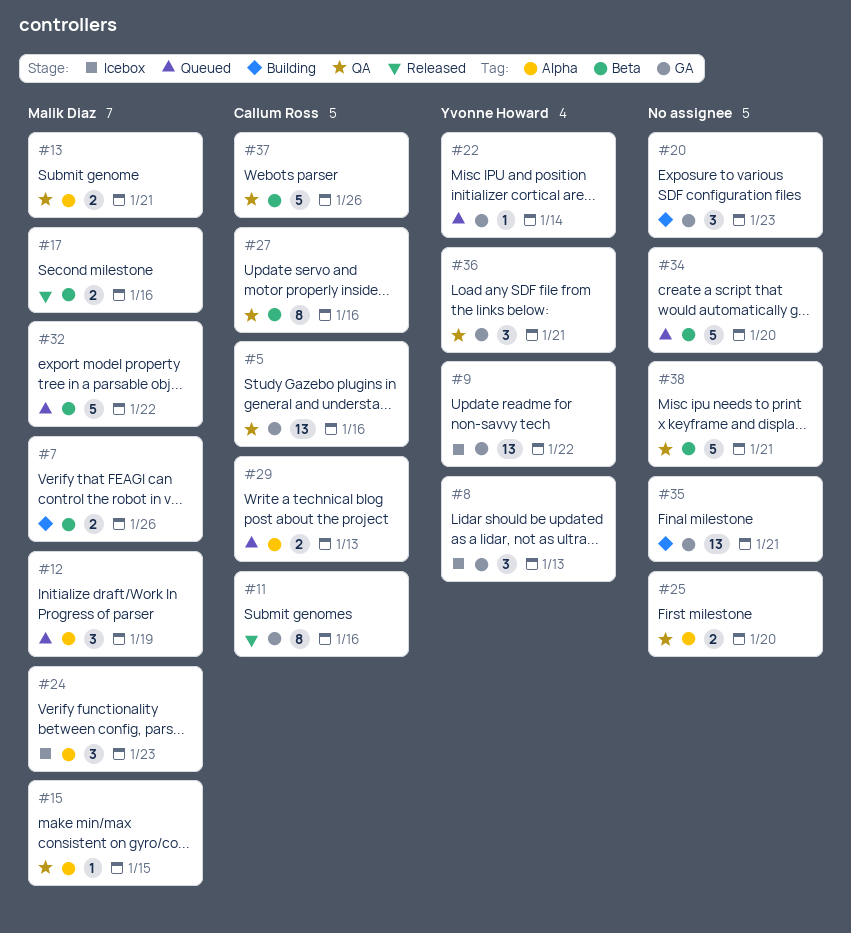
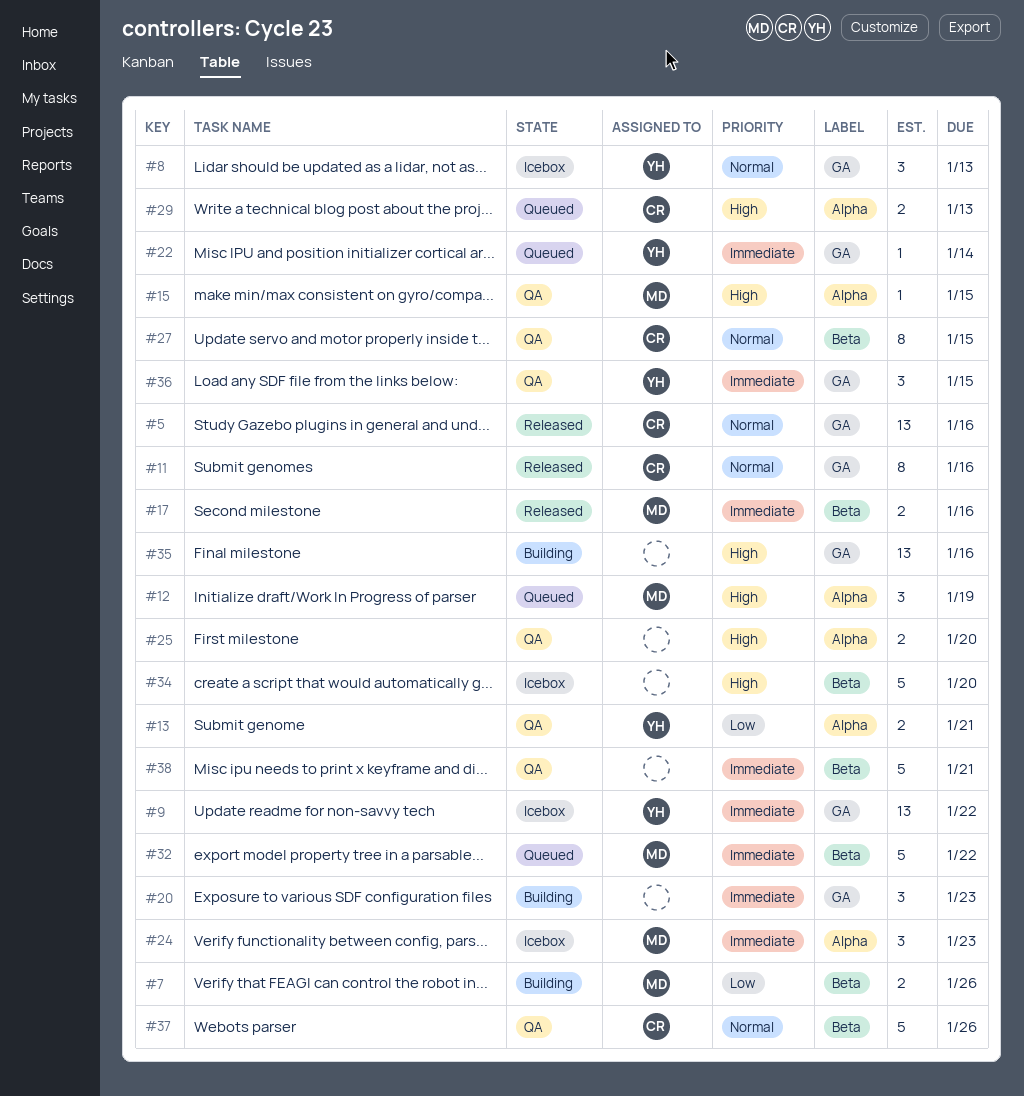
#5, status: QA -> Released
#13, owner: Malik Diaz -> Yvonne Howard
#27, due: Jan 16 -> Jan 15
#34, status: Queued -> Icebox
#35, due: Jan 21 -> Jan 16
#36, due: Jan 21 -> Jan 15

